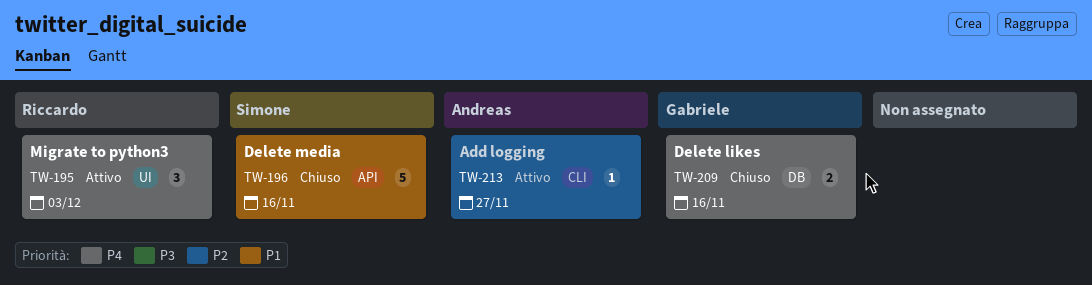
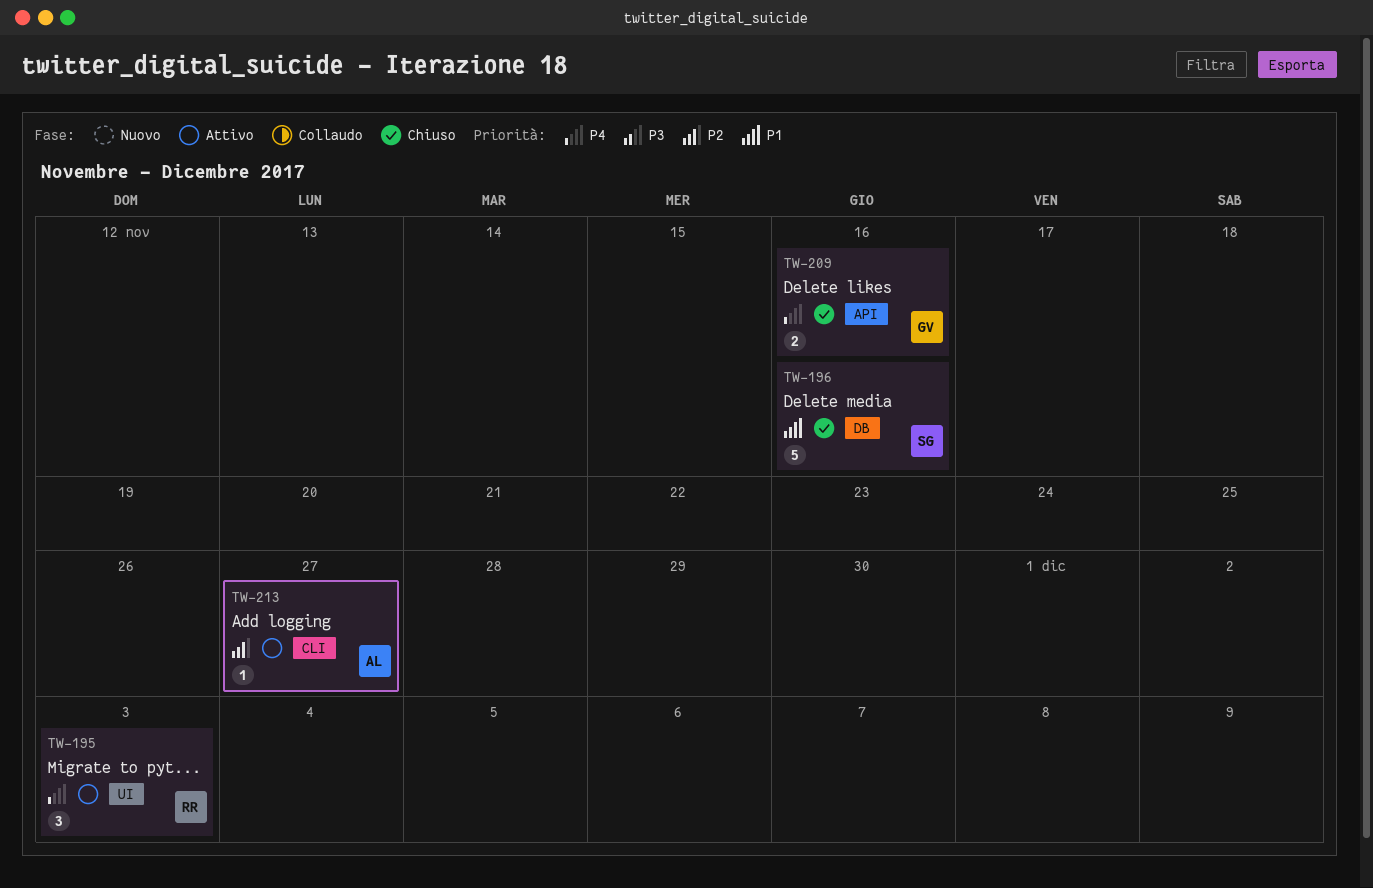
TW-196, label: API -> DB
TW-209, label: DB -> API

